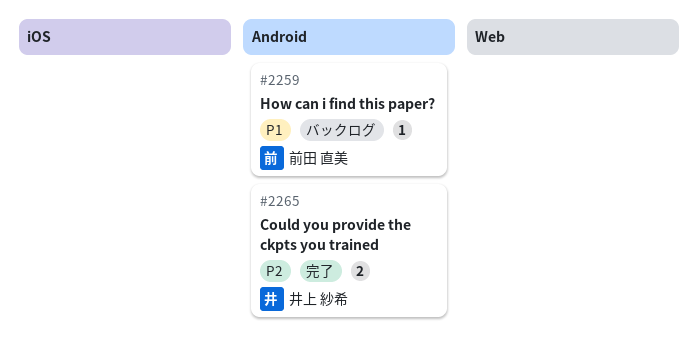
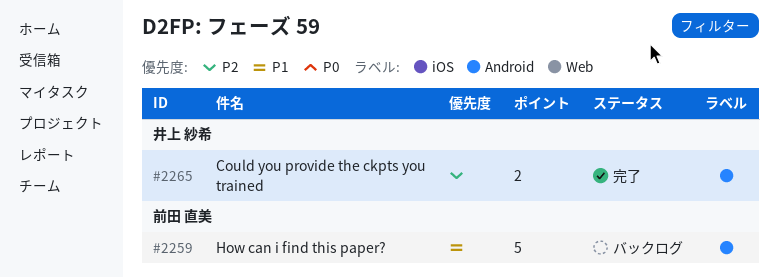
#2259, estimate: 1 -> 5

